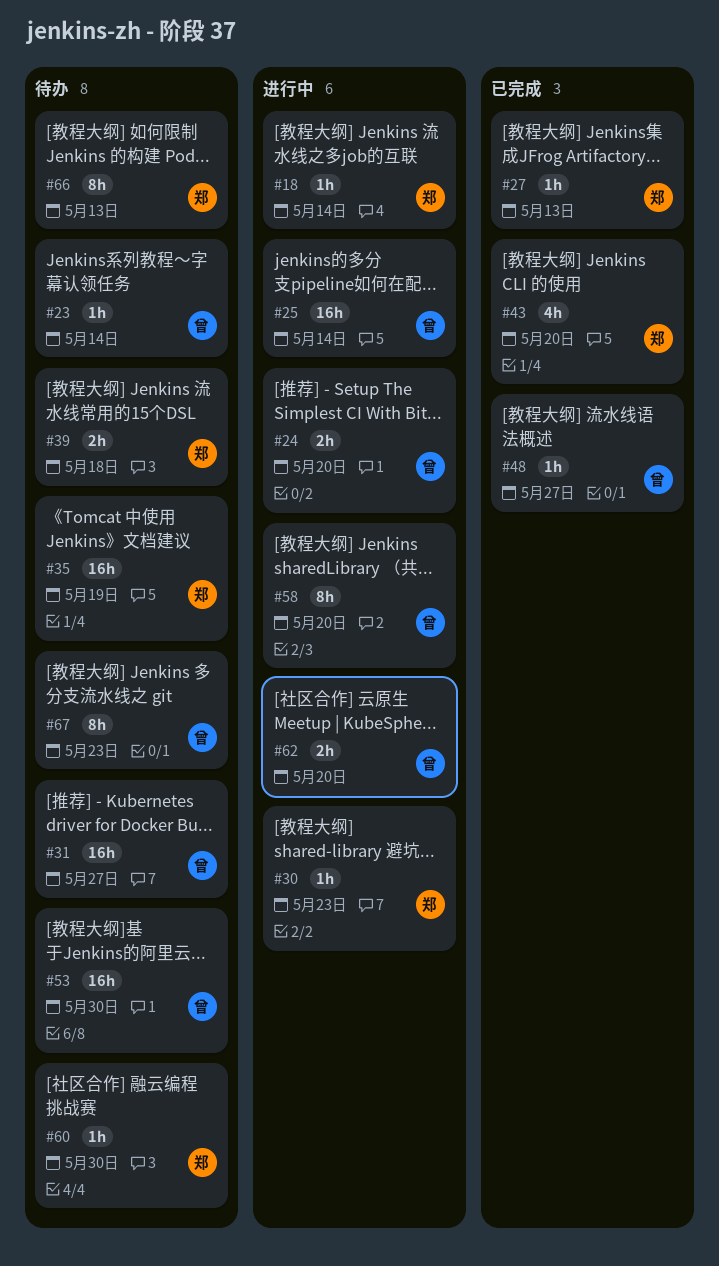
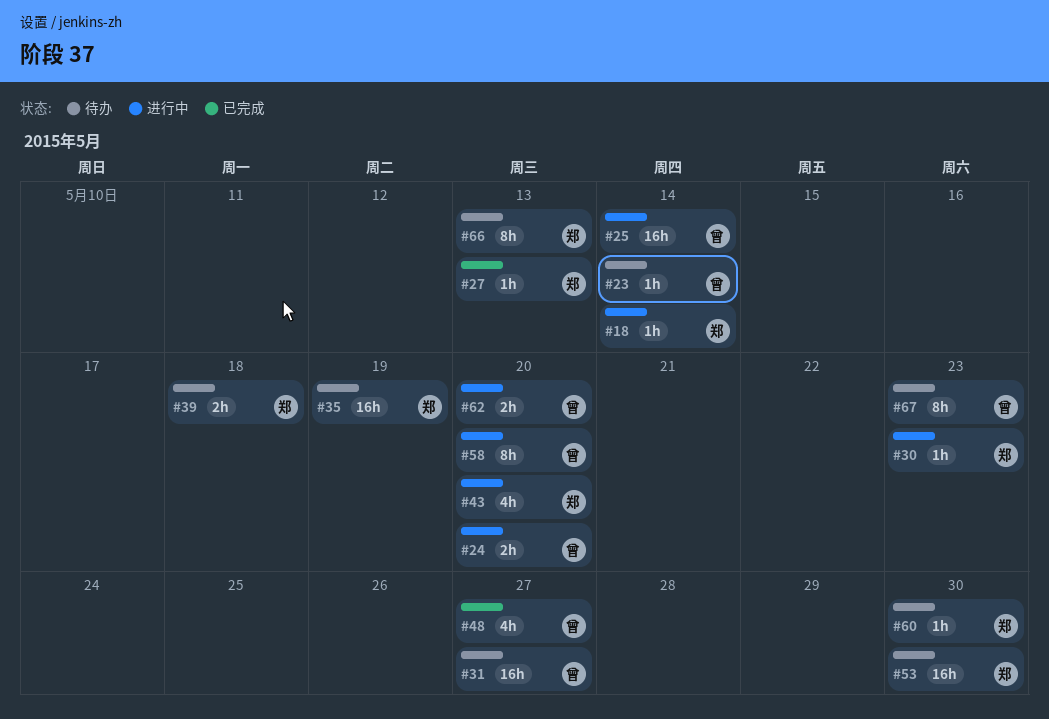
#43, status: 已完成 -> 进行中
#48, estimate: 1h -> 4h
#53, owner: 曾 -> 郑

